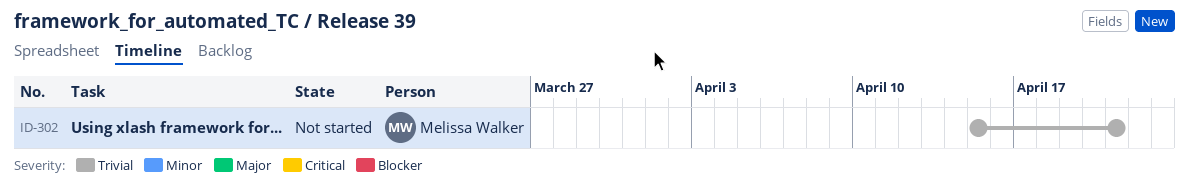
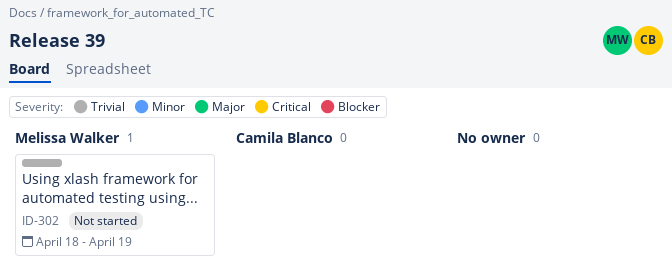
ID-302, start: Apr 15 -> Apr 18
ID-302, due: Apr 21 -> Apr 19

